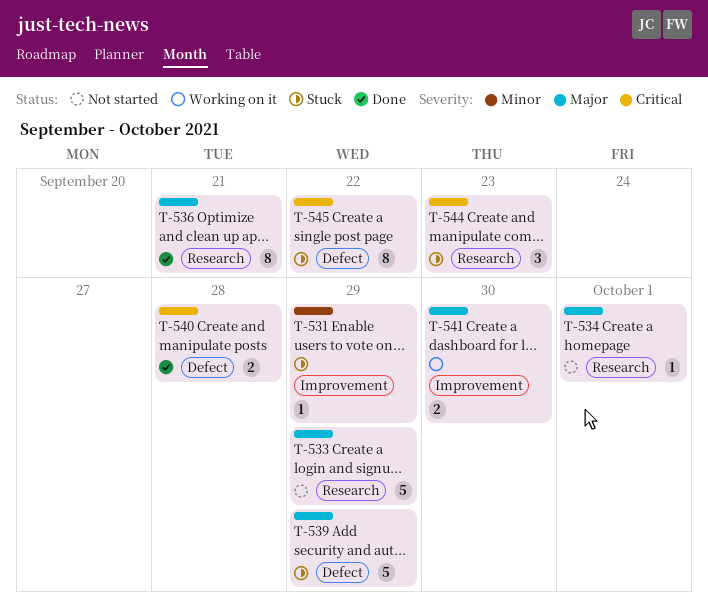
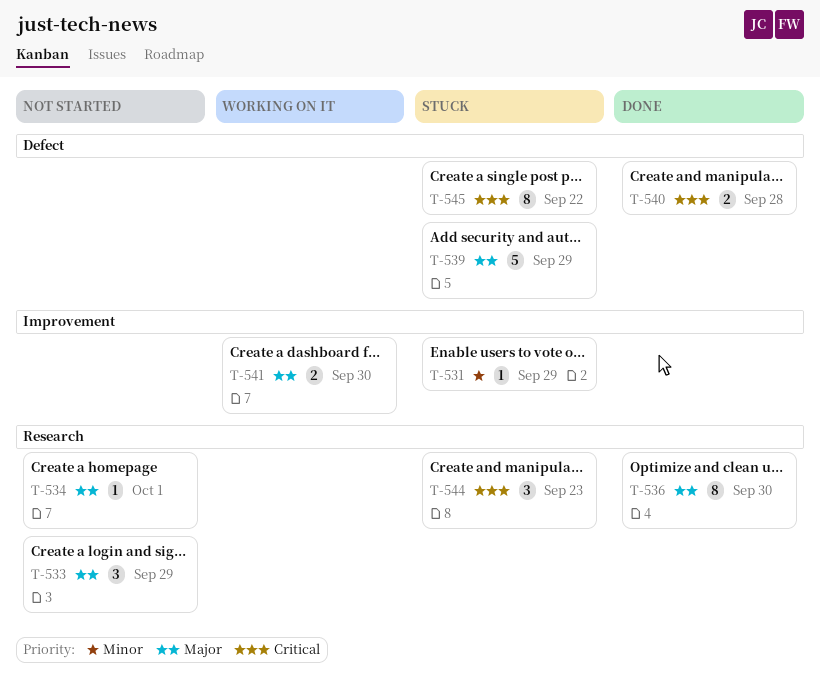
T-533, estimate: 5 -> 3
T-536, due: Sep 21 -> Sep 30

